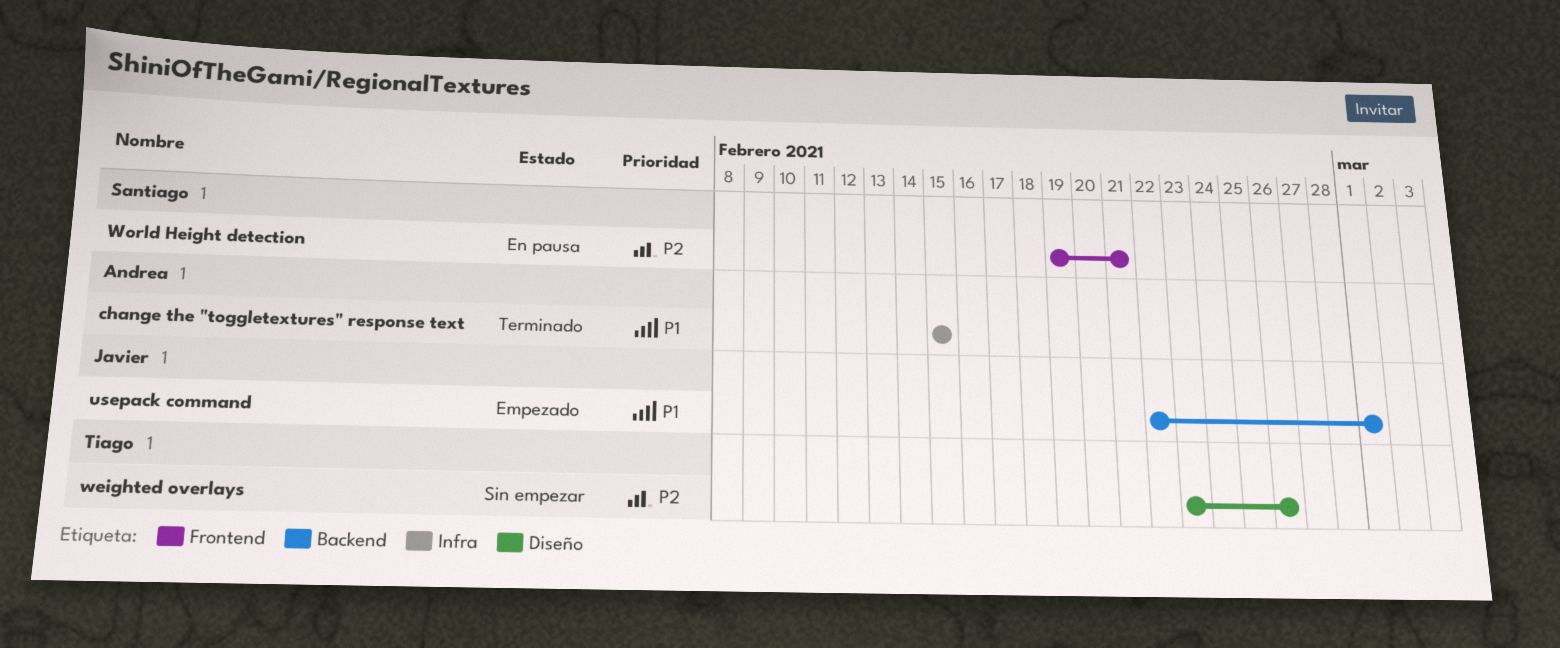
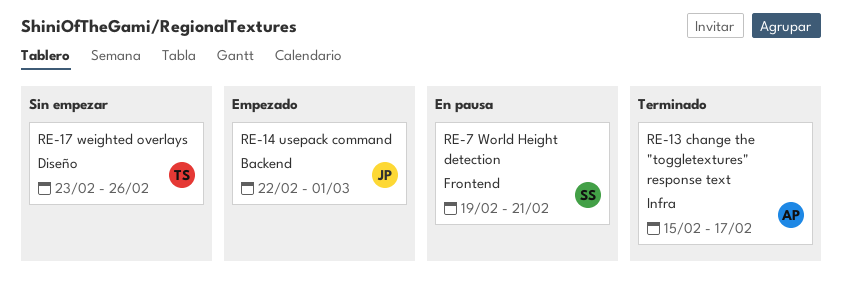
change the "toggletextures" response text, due: Feb 15 -> Feb 17

